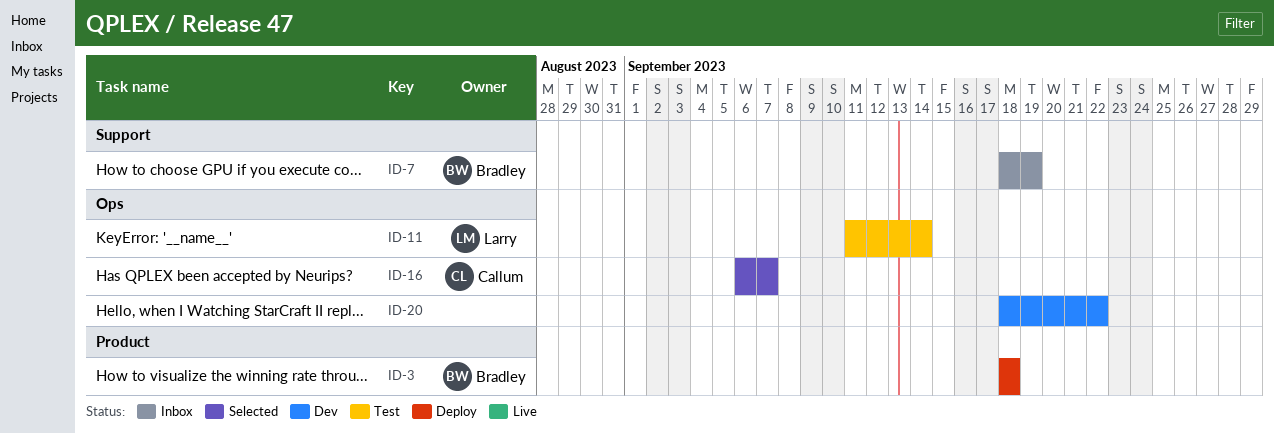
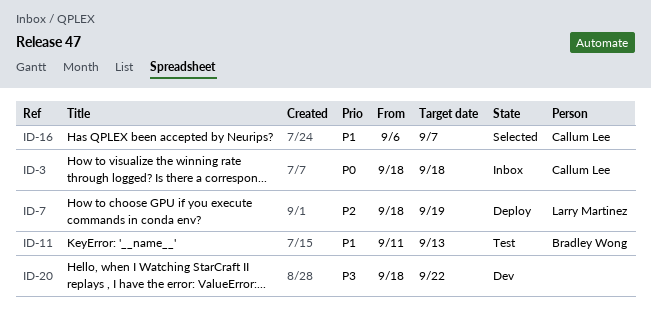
ID-3, status: Deploy -> Inbox
ID-3, owner: Bradley Wong -> Callum Lee
ID-7, status: Inbox -> Deploy
ID-7, owner: Bradley Wong -> Larry Martinez
ID-11, owner: Larry Martinez -> Bradley Wong
ID-11, due: Sep 14 -> Sep 13

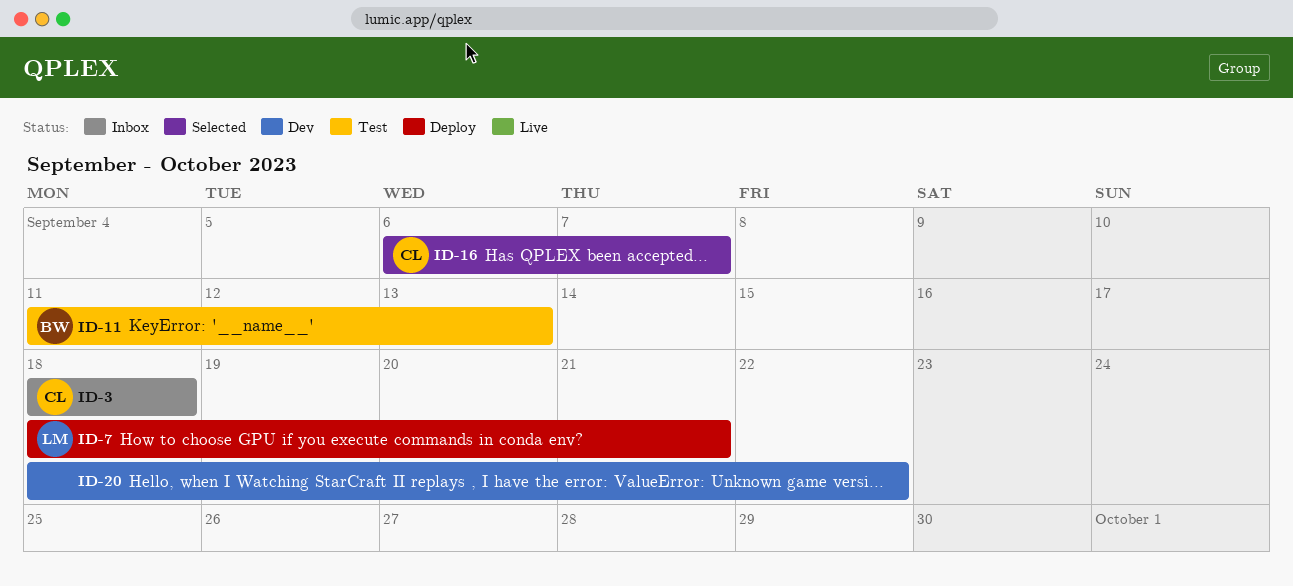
ID-7, due: Sep 19 -> Sep 21

